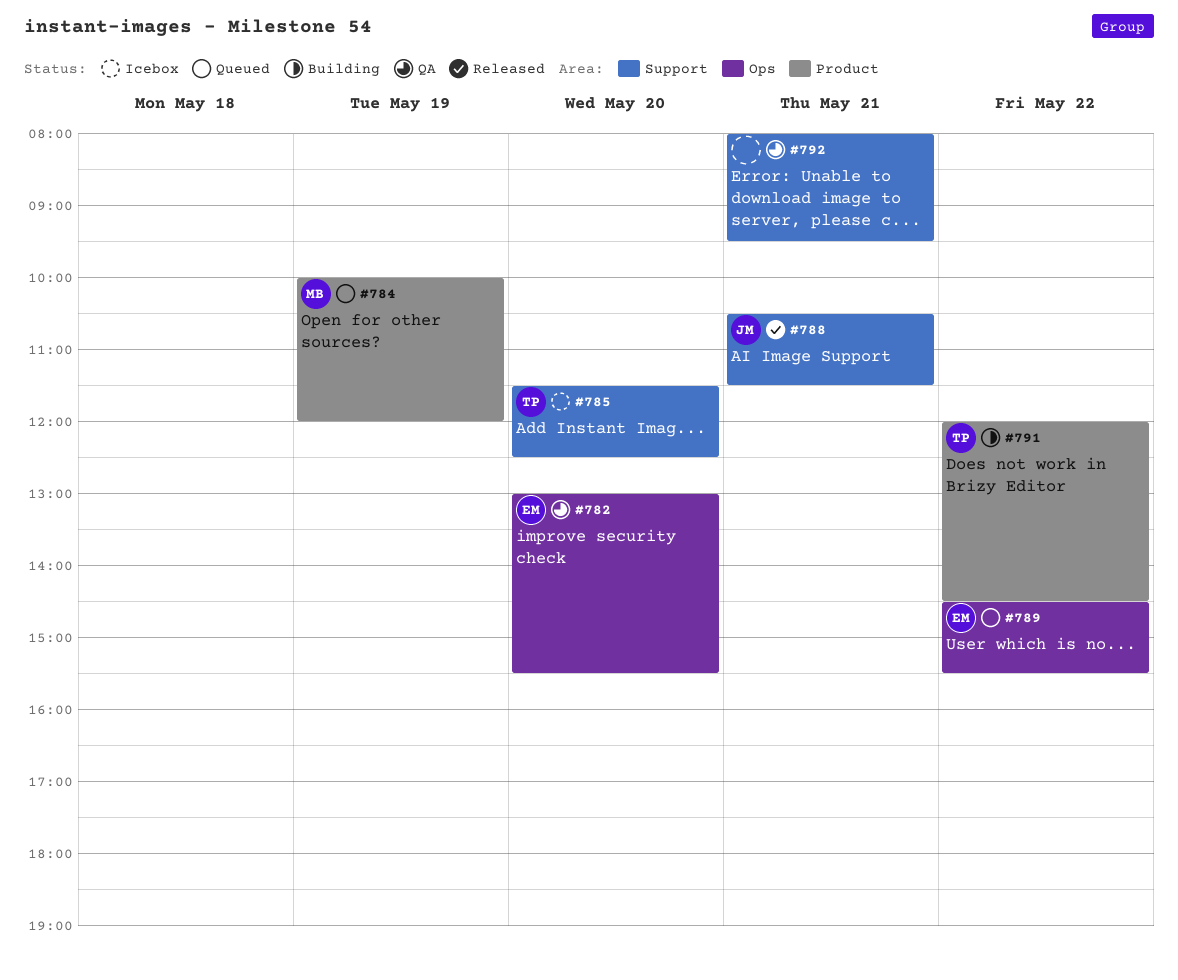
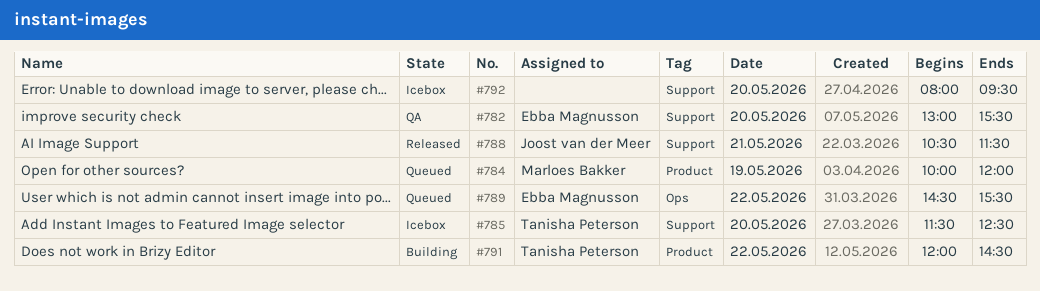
#782, label: Ops -> Support
#792, status: QA -> Icebox
#792, day: May 21 -> May 20

